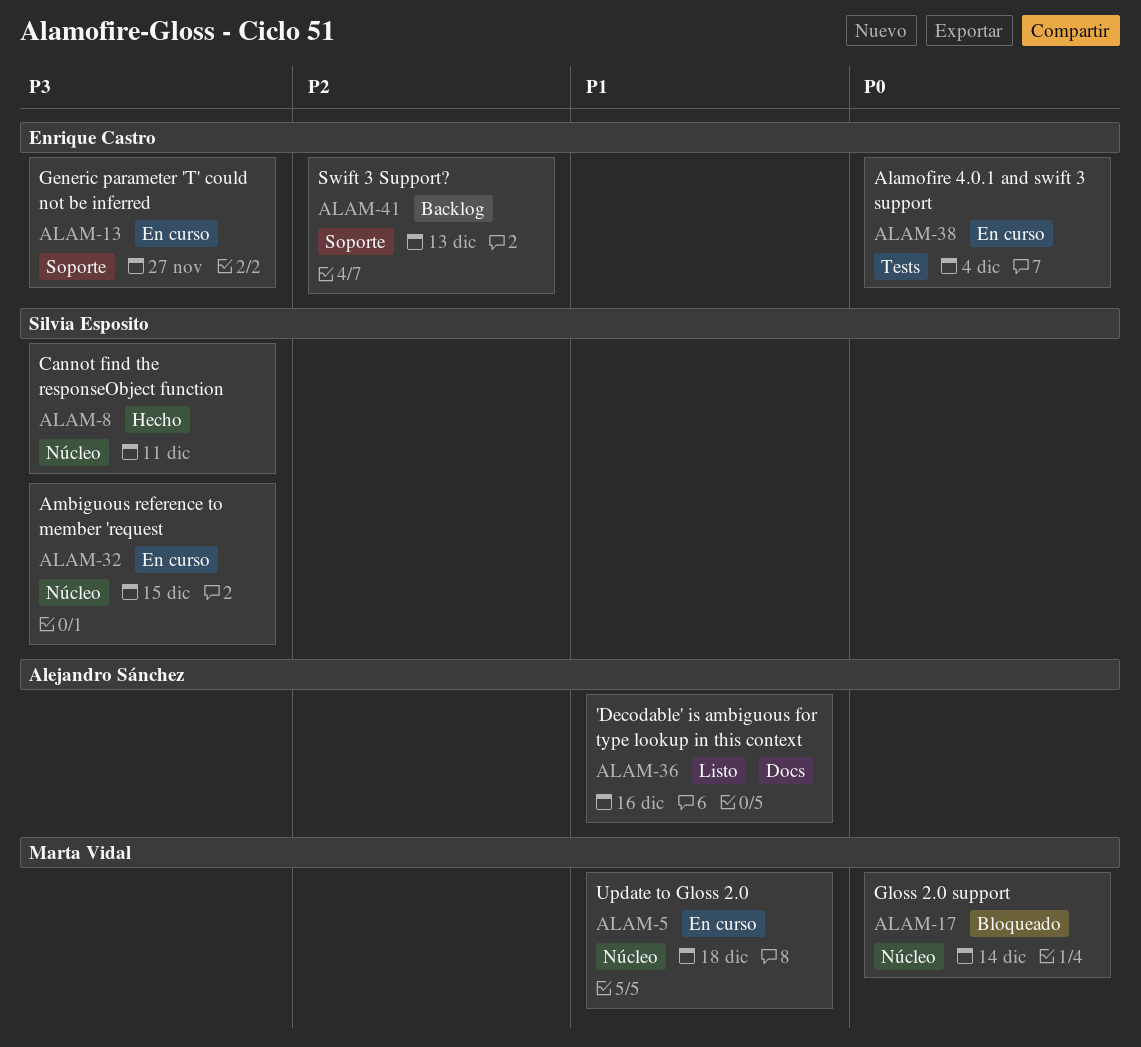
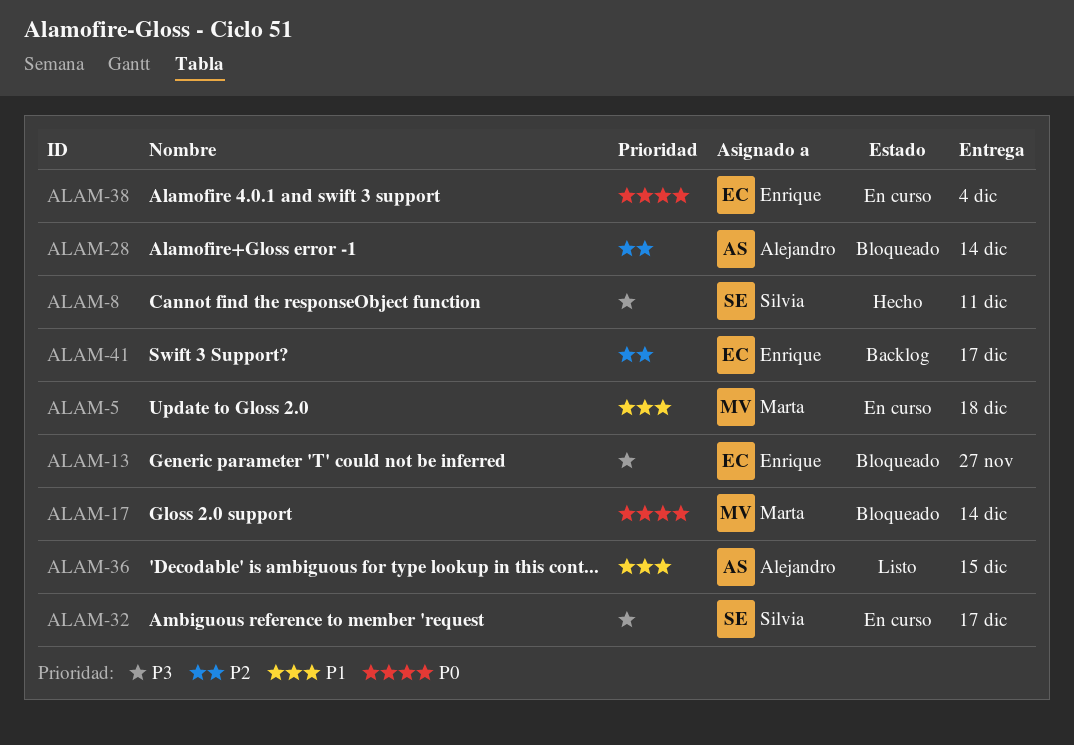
ALAM-13, status: En curso -> Bloqueado
ALAM-28: none -> present
ALAM-32, due: Dec 15 -> Dec 17
ALAM-36, due: Dec 16 -> Dec 15
ALAM-41, due: Dec 13 -> Dec 17

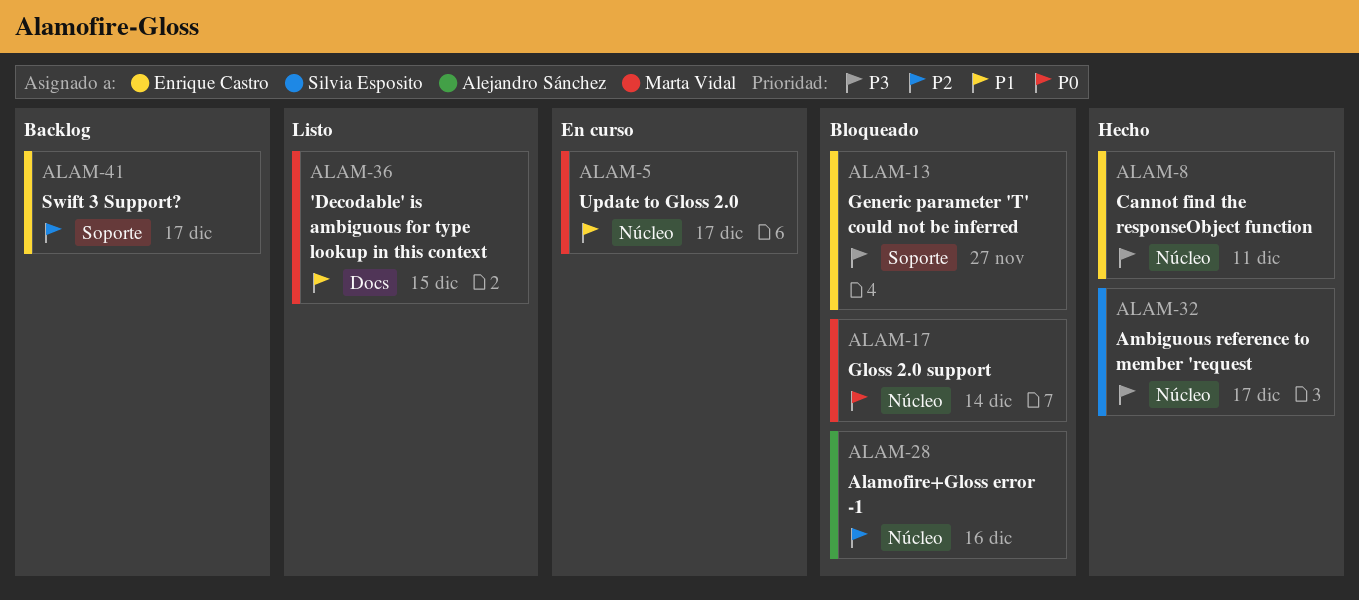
ALAM-5, due: Dec 18 -> Dec 17
ALAM-8, owner: Silvia Esposito -> Enrique Castro
ALAM-28, due: Dec 14 -> Dec 16
ALAM-32, status: En curso -> Hecho
ALAM-36, owner: Alejandro Sánchez -> Marta Vidal
ALAM-38: present -> none

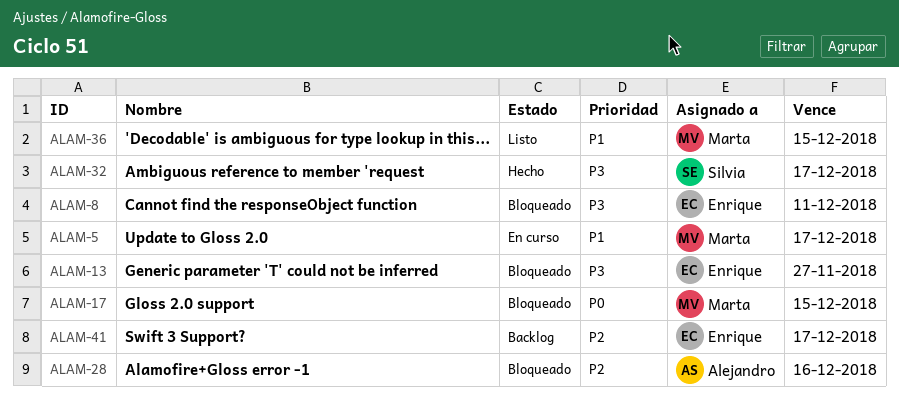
ALAM-8, status: Hecho -> Bloqueado
ALAM-17, due: Dec 14 -> Dec 15

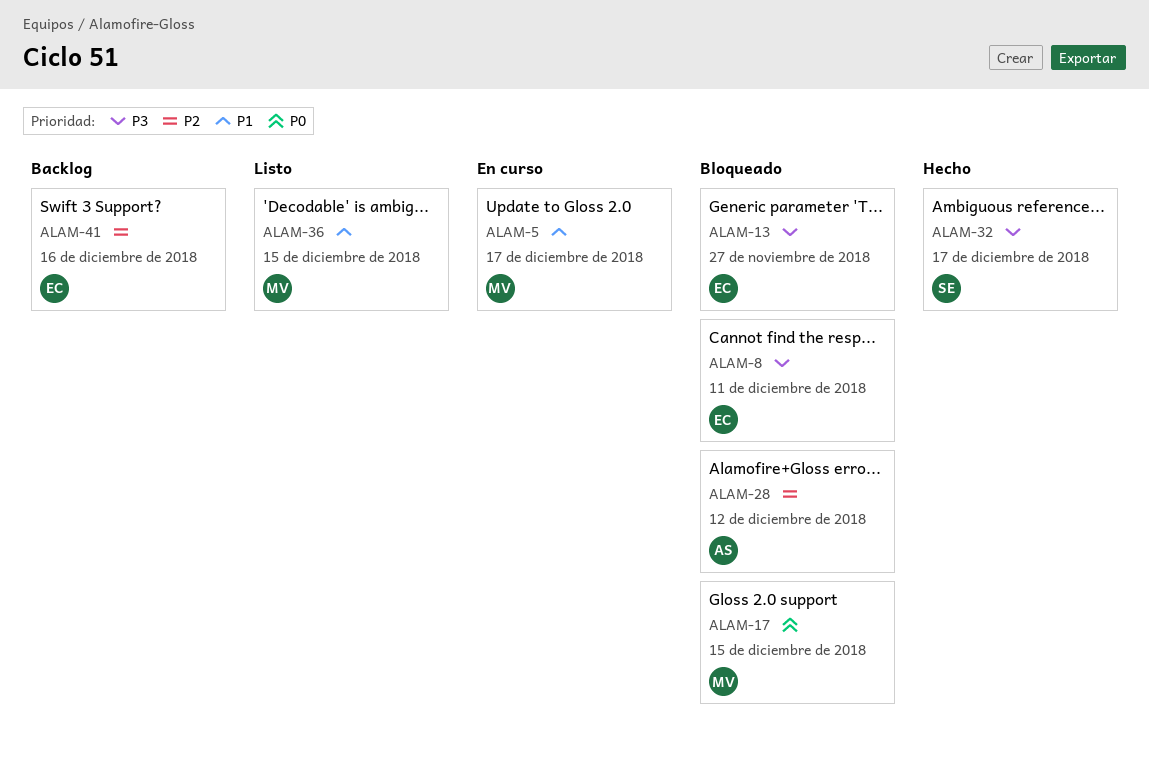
ALAM-28, due: Dec 16 -> Dec 12
ALAM-41, due: Dec 17 -> Dec 16

